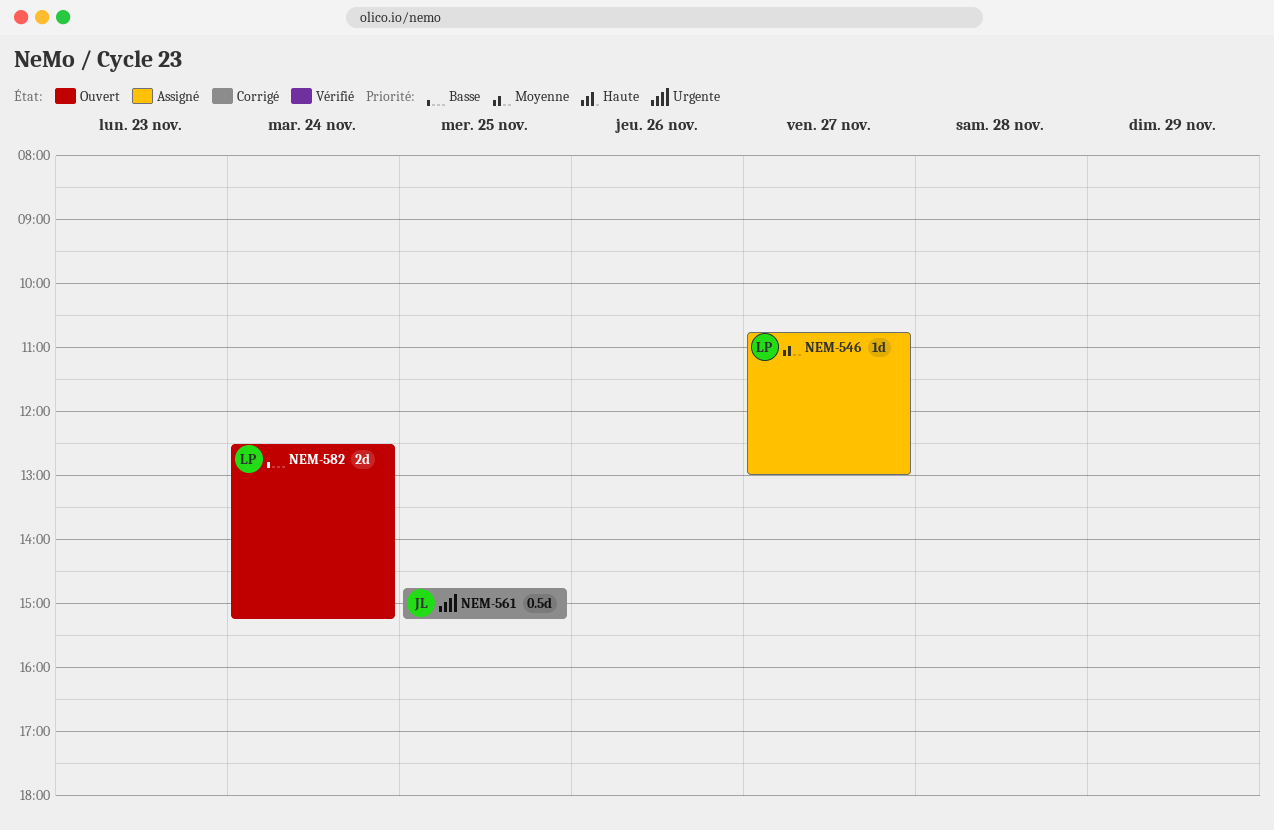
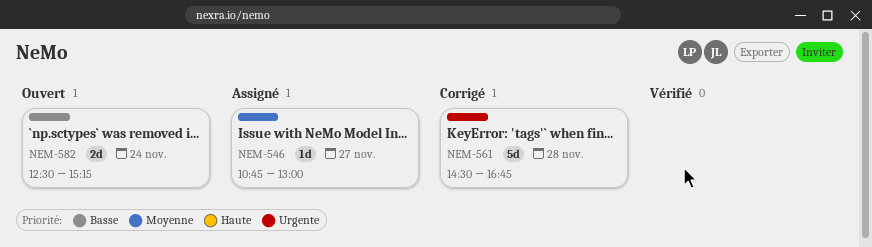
NEM-561, estimate: 0.5d -> 5d
NEM-561, day: Nov 25 -> Nov 28
NEM-561, begins: 14:45 -> 14:30
NEM-561, ends: 15:15 -> 16:45

